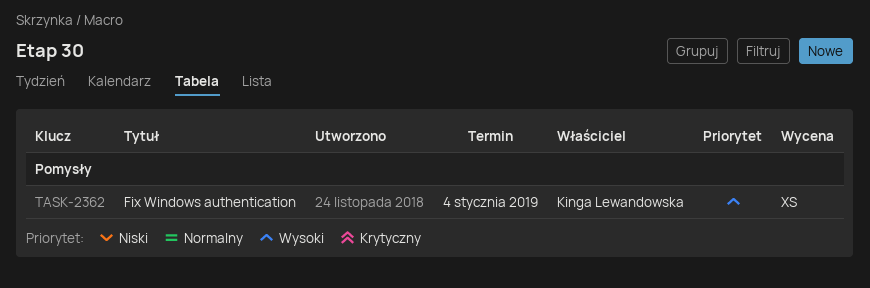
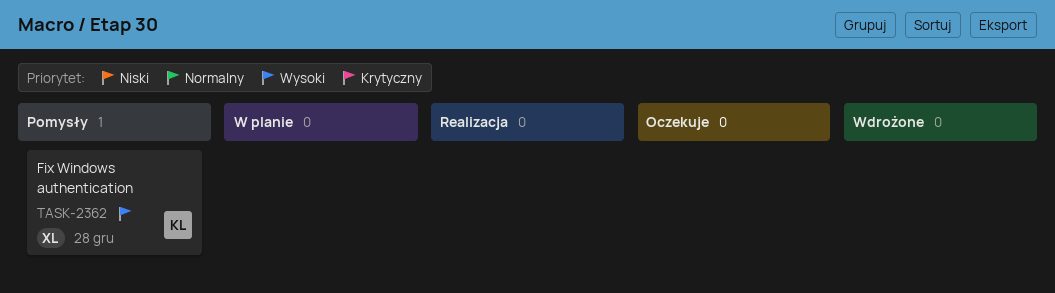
TASK-2362, estimate: XS -> XL
TASK-2362, due: Jan 4 -> Dec 28

